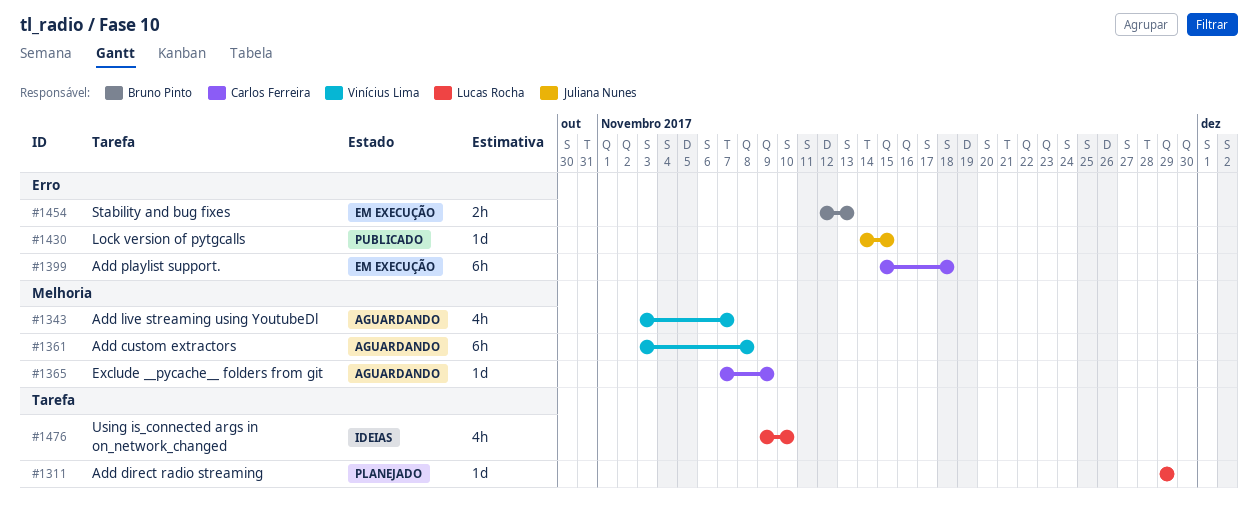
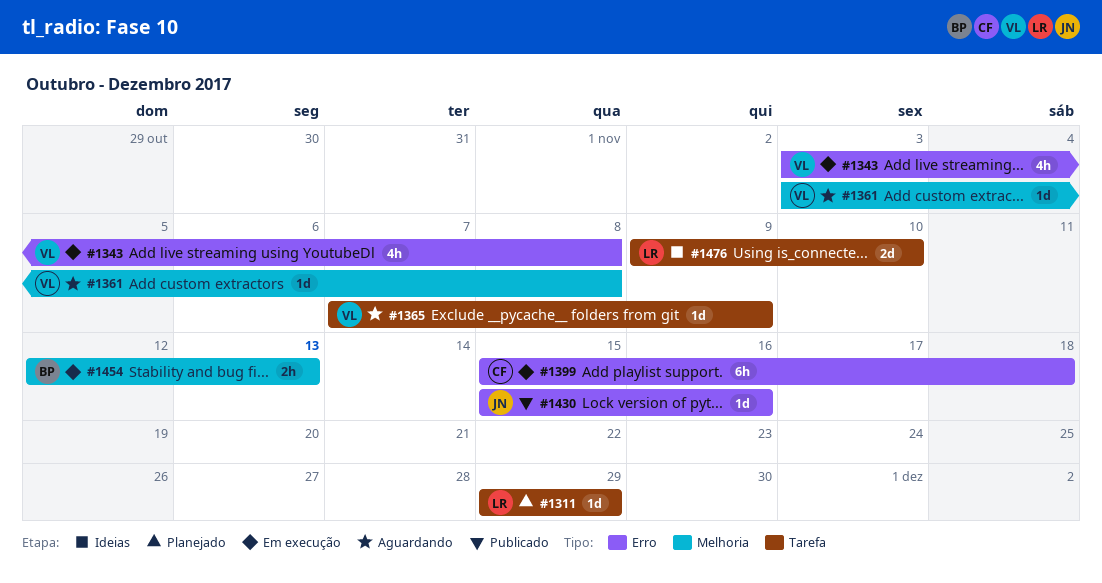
#1343, status: Aguardando -> Em execução
#1343, label: Melhoria -> Erro
#1343, due: Nov 7 -> Nov 8
#1361, estimate: 6h -> 1d
#1365, owner: Carlos Ferreira -> Vinícius Lima
#1365, label: Melhoria -> Tarefa
#1430, start: Nov 14 -> Nov 15
#1430, due: Nov 15 -> Nov 16
#1454, label: Erro -> Melhoria
#1476, estimate: 4h -> 2d

